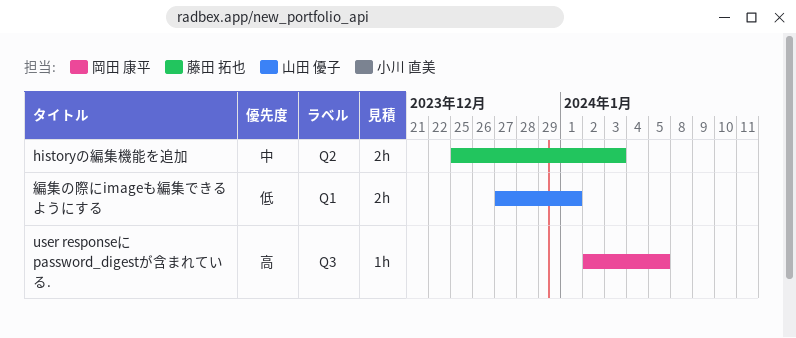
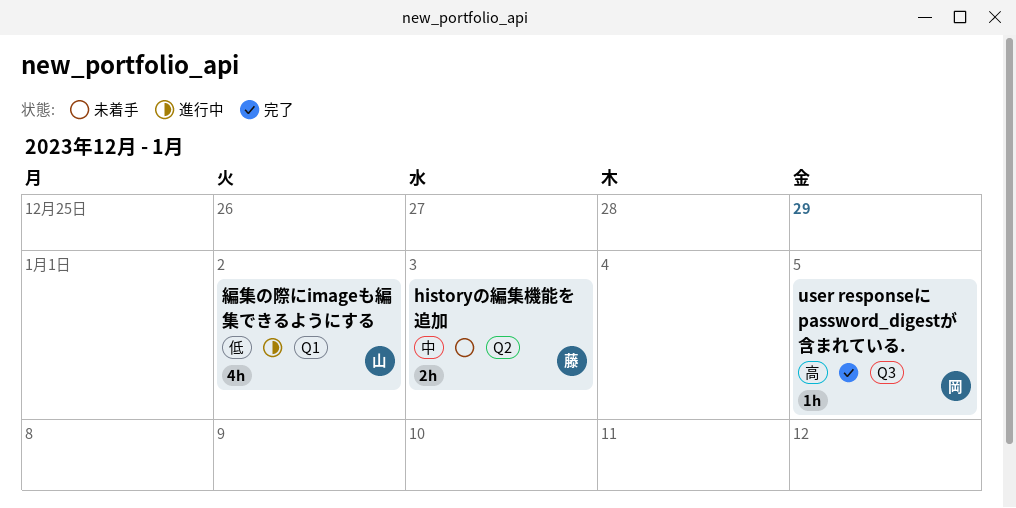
編集の際にimageも編集できるようにする, estimate: 2h -> 4h
編集の際にimageも編集できるようにする, due: Jan 1 -> Jan 2

